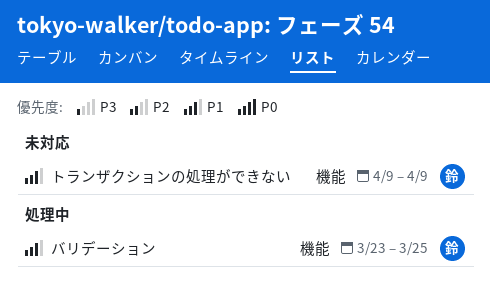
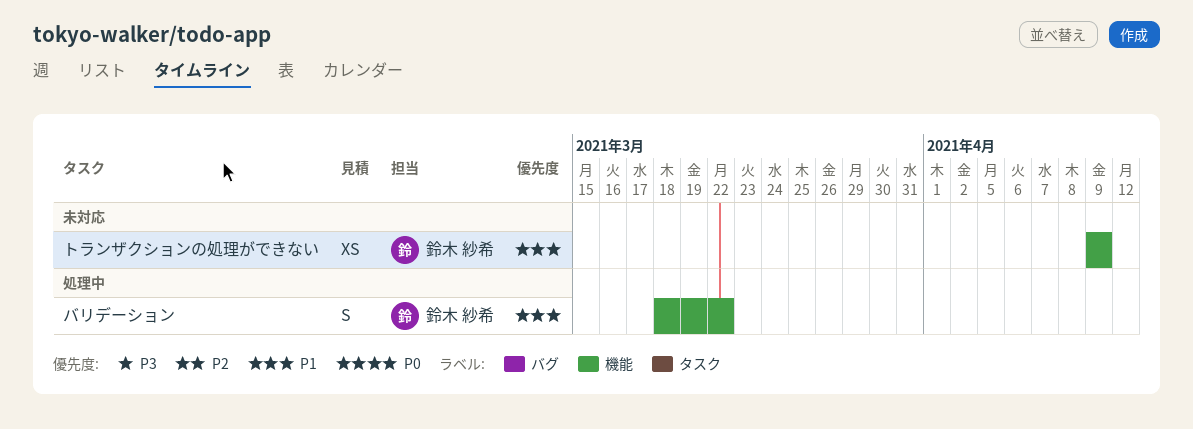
バリデーション, start: Mar 23 -> Mar 18
バリデーション, due: Mar 25 -> Mar 22

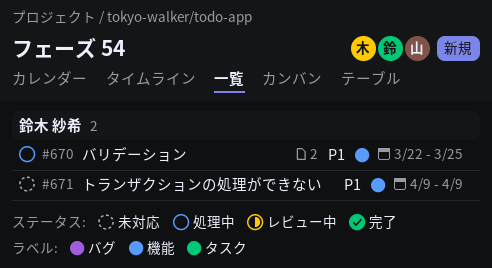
バリデーション, start: Mar 18 -> Mar 22
バリデーション, due: Mar 22 -> Mar 25

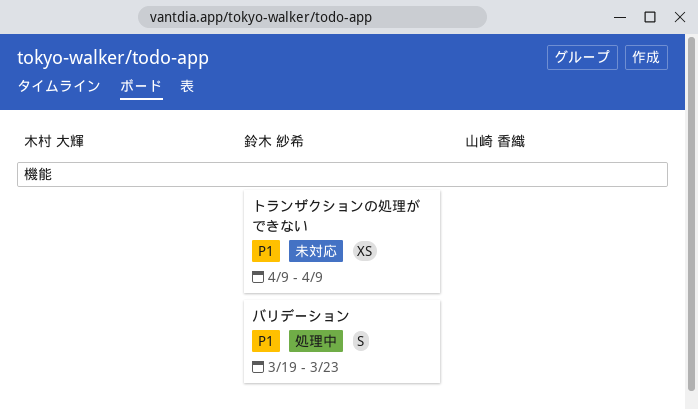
バリデーション, start: Mar 22 -> Mar 19
バリデーション, due: Mar 25 -> Mar 23

